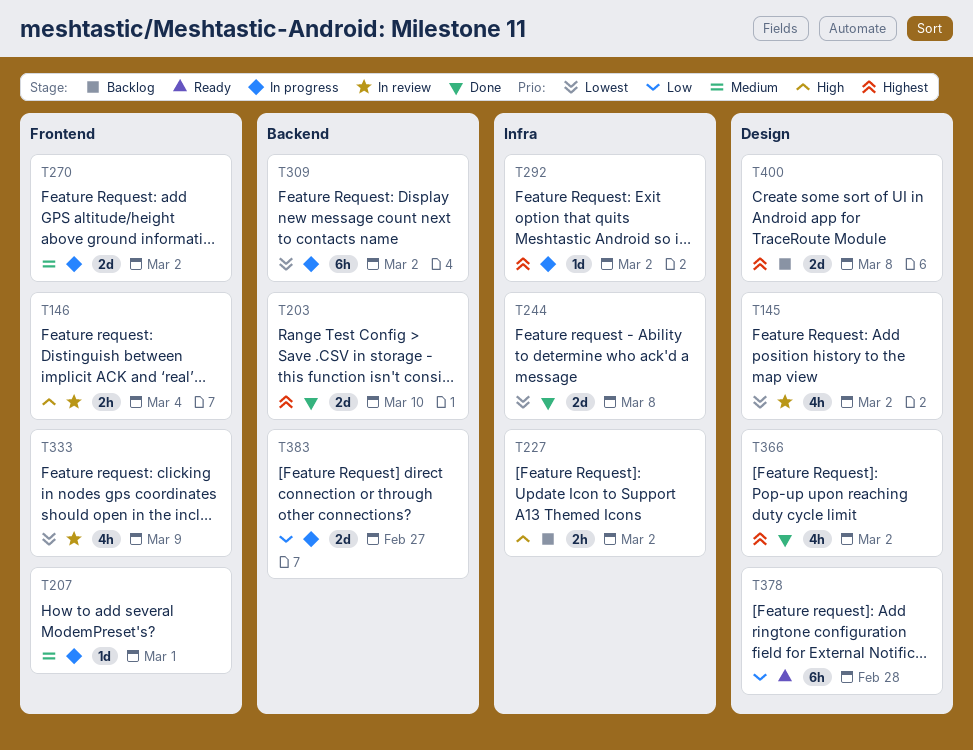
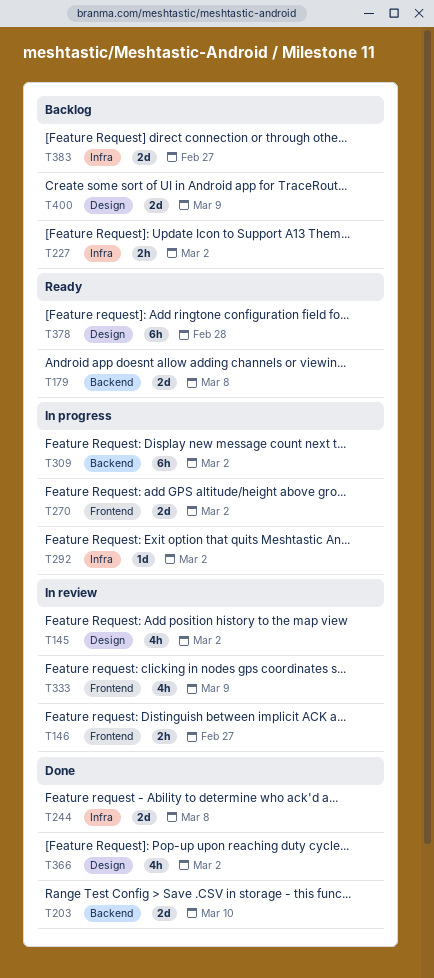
T146, due: Mar 4 -> Feb 27
T179: none -> present
T207: present -> none
T383, status: In progress -> Backlog
T383, label: Backend -> Infra
T400, due: Mar 8 -> Mar 9

